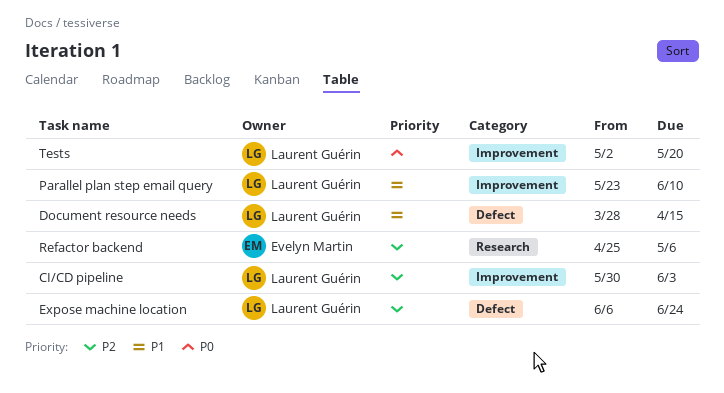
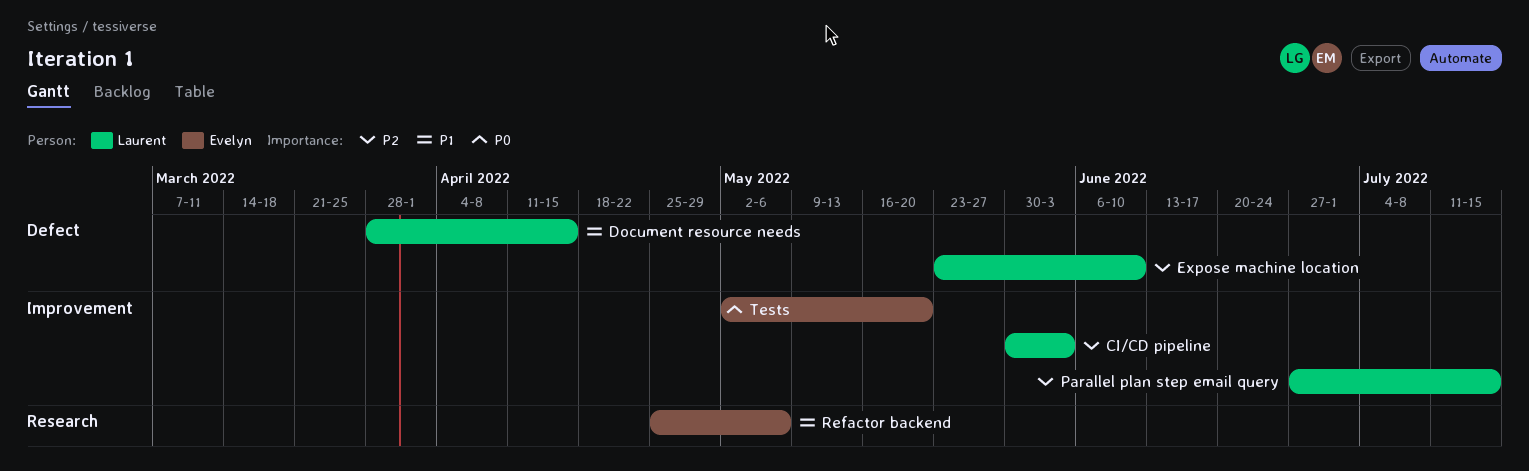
Expose machine location, start: Jun 6 -> May 23
Expose machine location, due: Jun 24 -> Jun 10
Parallel plan step email query, priority: P1 -> P2
Parallel plan step email query, start: May 23 -> Jun 27
Parallel plan step email query, due: Jun 10 -> Jul 15
Refactor backend, priority: P2 -> P1
Tests, owner: Laurent Guérin -> Evelyn Martin

